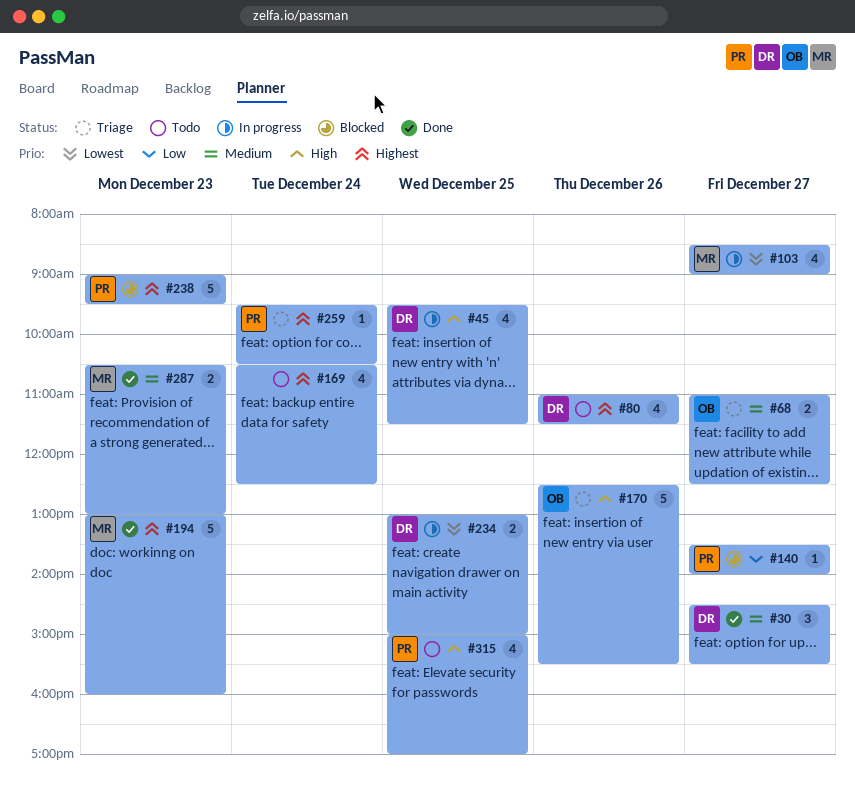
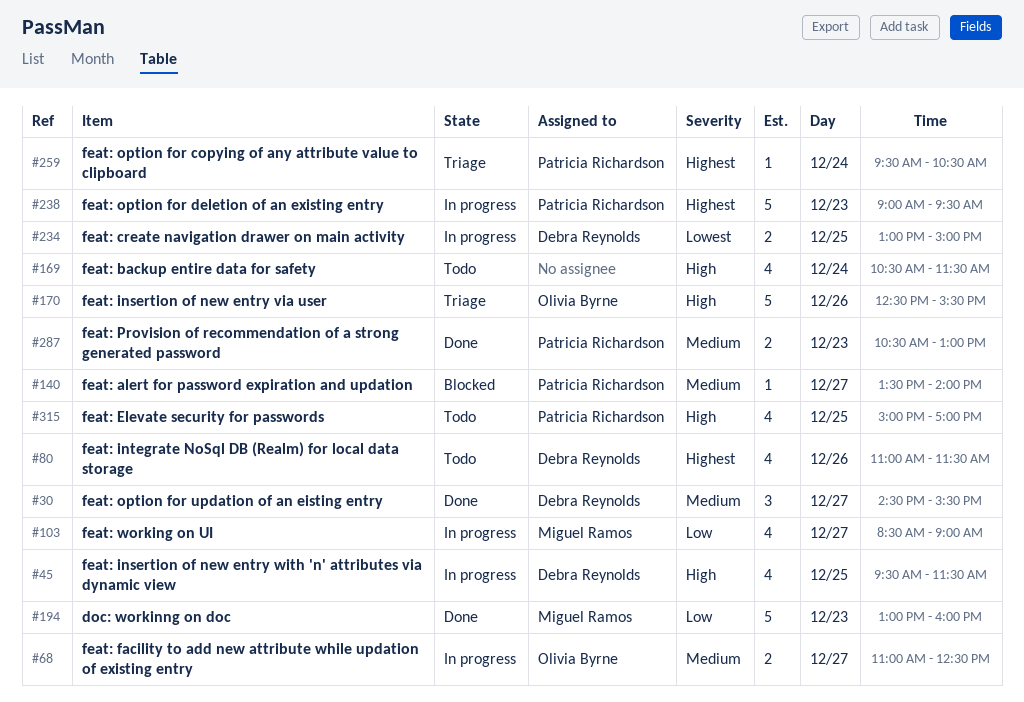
#68, status: Triage -> In progress
#103, priority: Lowest -> Low
#140, priority: Low -> Medium
#169, priority: Highest -> High
#169, ends: 12:30 -> 11:30
#194, priority: Highest -> Low
#238, status: Blocked -> In progress
#287, owner: Miguel Ramos -> Patricia Richardson

